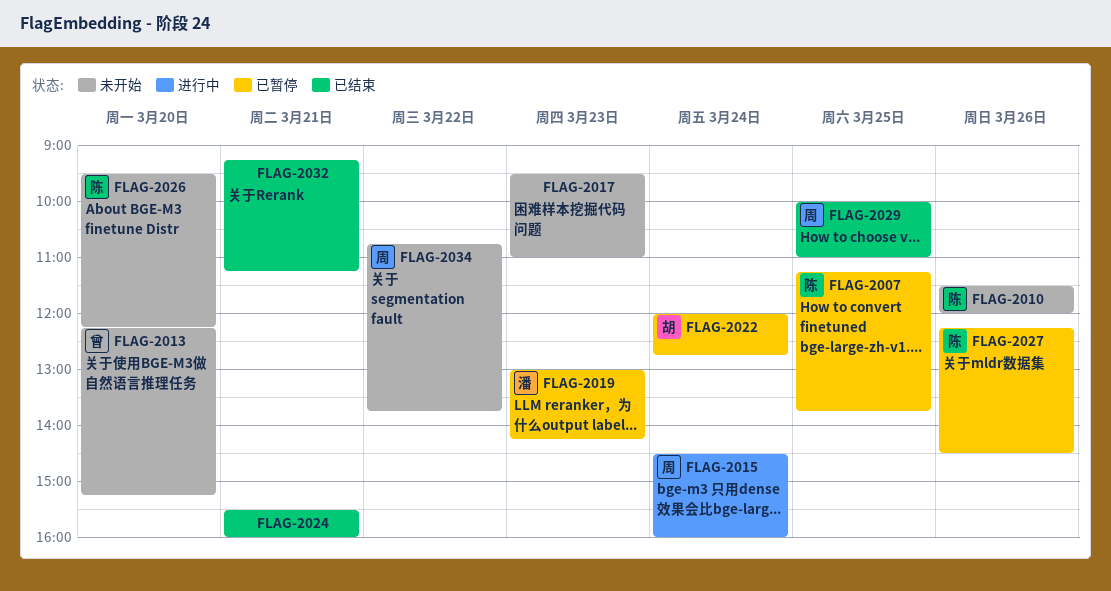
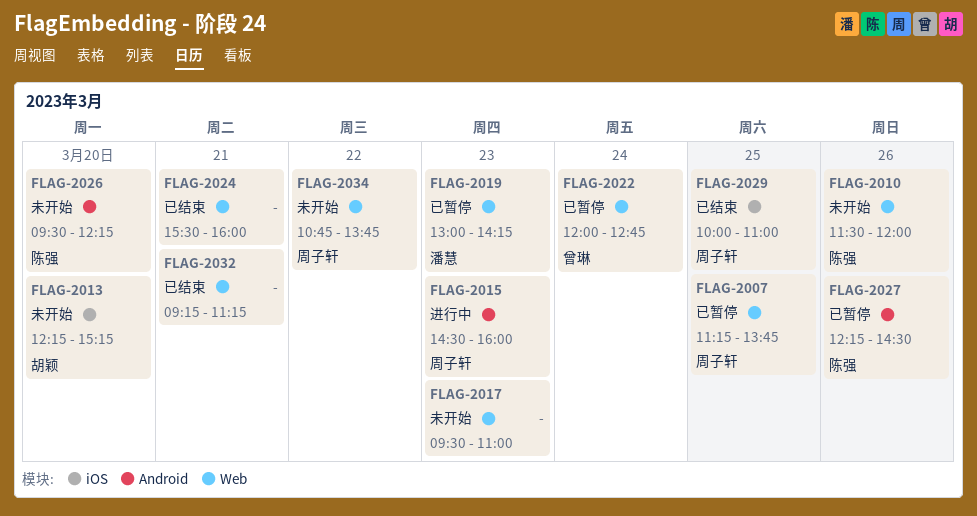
FLAG-2007, owner: 陈强 -> 周子轩
FLAG-2013, owner: 曾琳 -> 胡颖
FLAG-2015, day: Mar 24 -> Mar 23
FLAG-2022, owner: 胡颖 -> 曾琳

